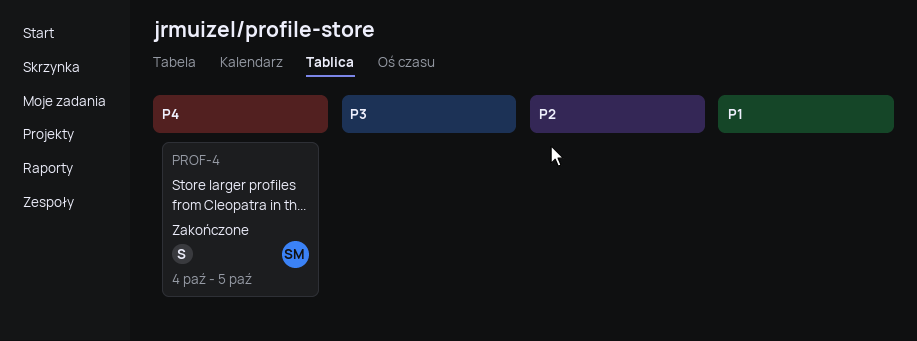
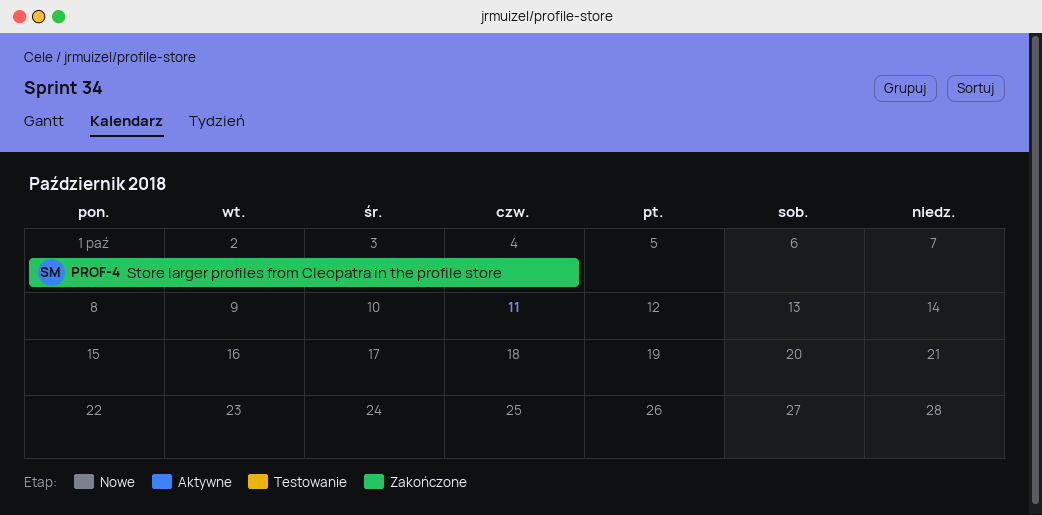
PROF-4, start: Oct 4 -> Oct 1
PROF-4, due: Oct 5 -> Oct 4

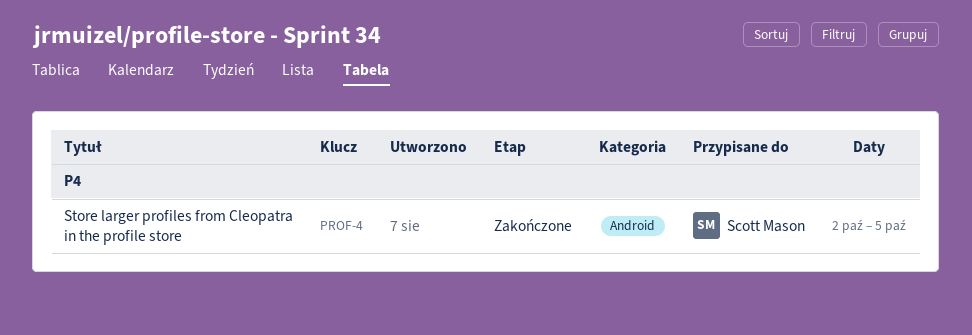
PROF-4, start: Oct 1 -> Oct 2
PROF-4, due: Oct 4 -> Oct 5

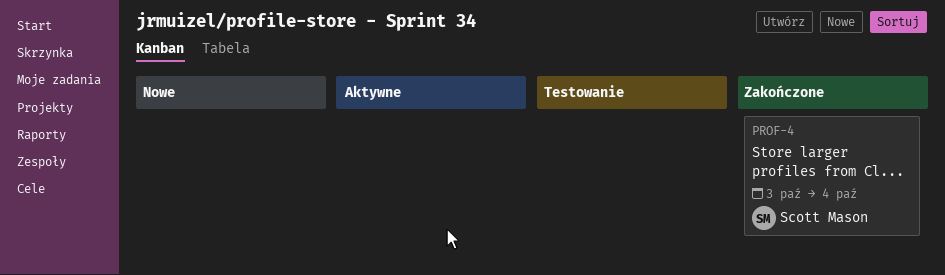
PROF-4, start: Oct 2 -> Oct 3
PROF-4, due: Oct 5 -> Oct 4

